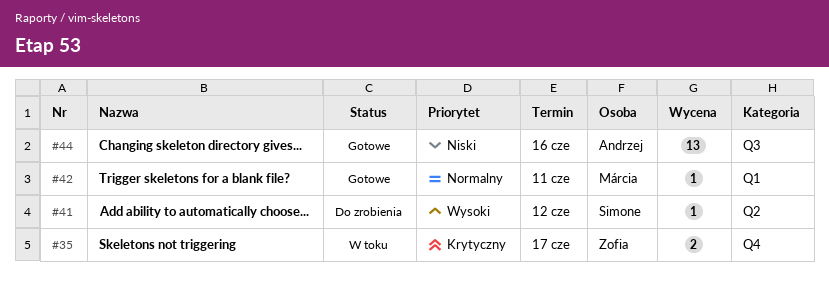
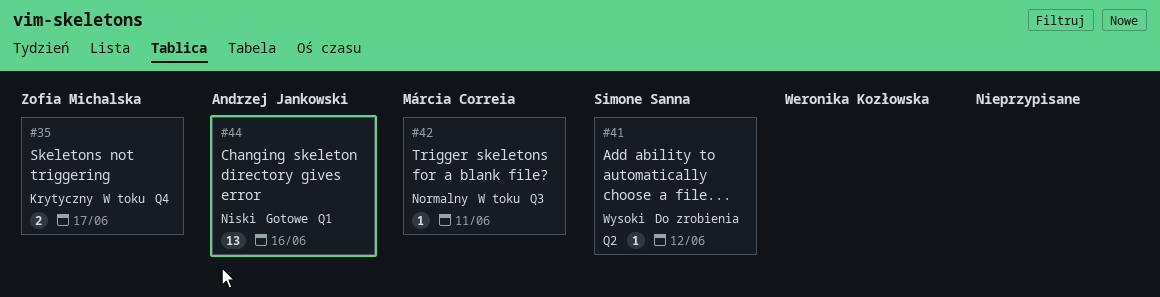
#42, status: Gotowe -> W toku
#42, label: Q1 -> Q3
#44, label: Q3 -> Q1

